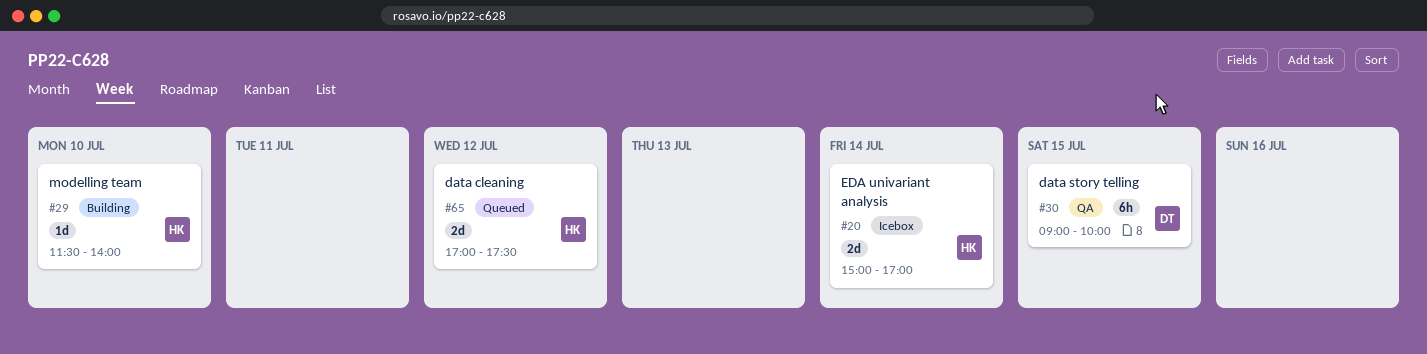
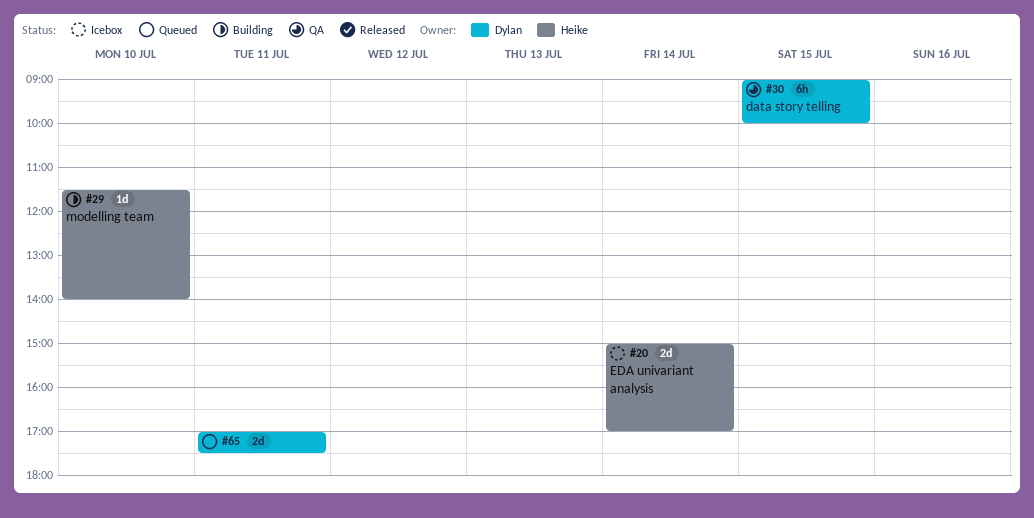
#65, owner: Heike -> Dylan
#65, day: Jul 12 -> Jul 11

